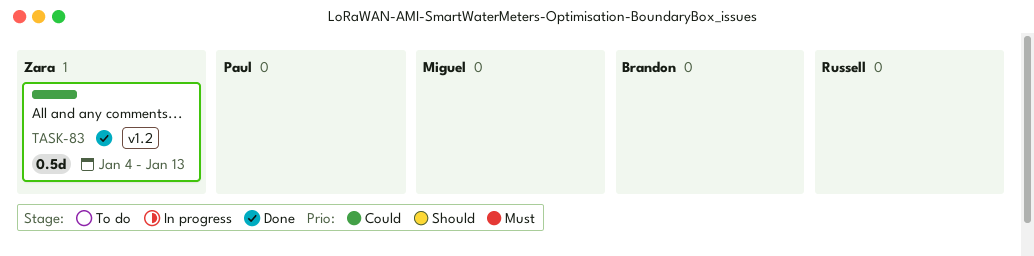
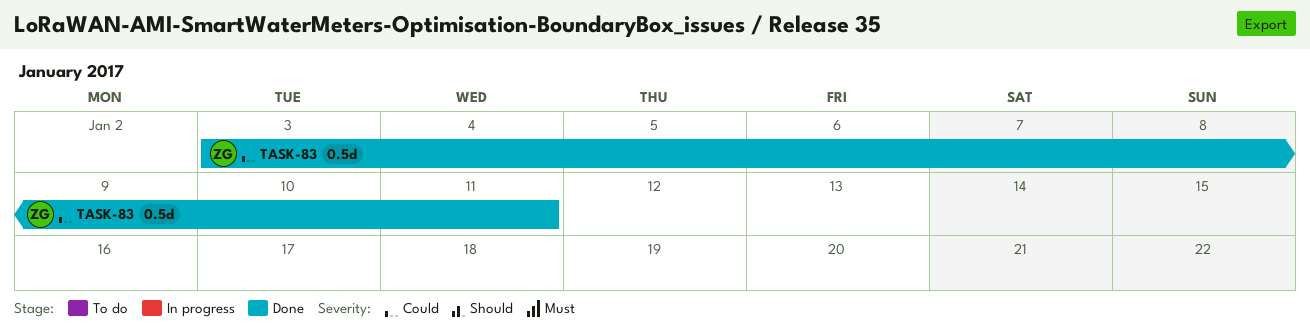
TASK-83, start: Jan 4 -> Jan 3
TASK-83, due: Jan 13 -> Jan 11

